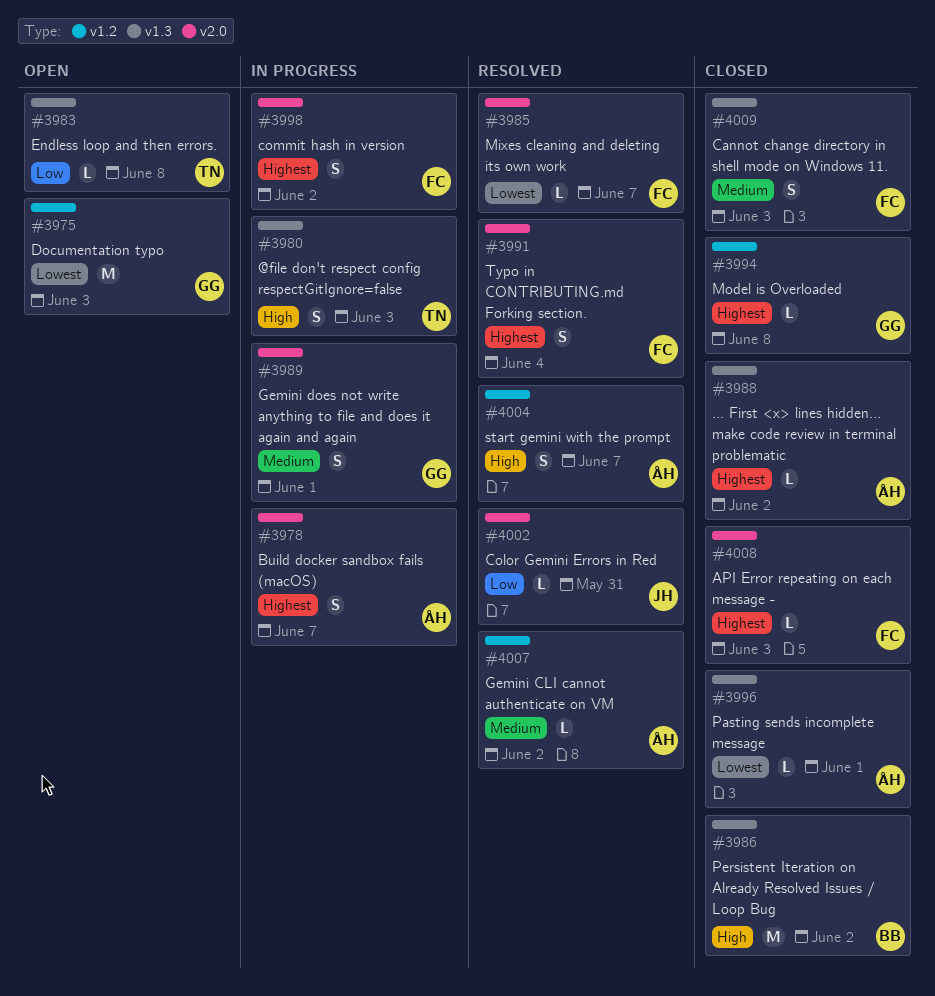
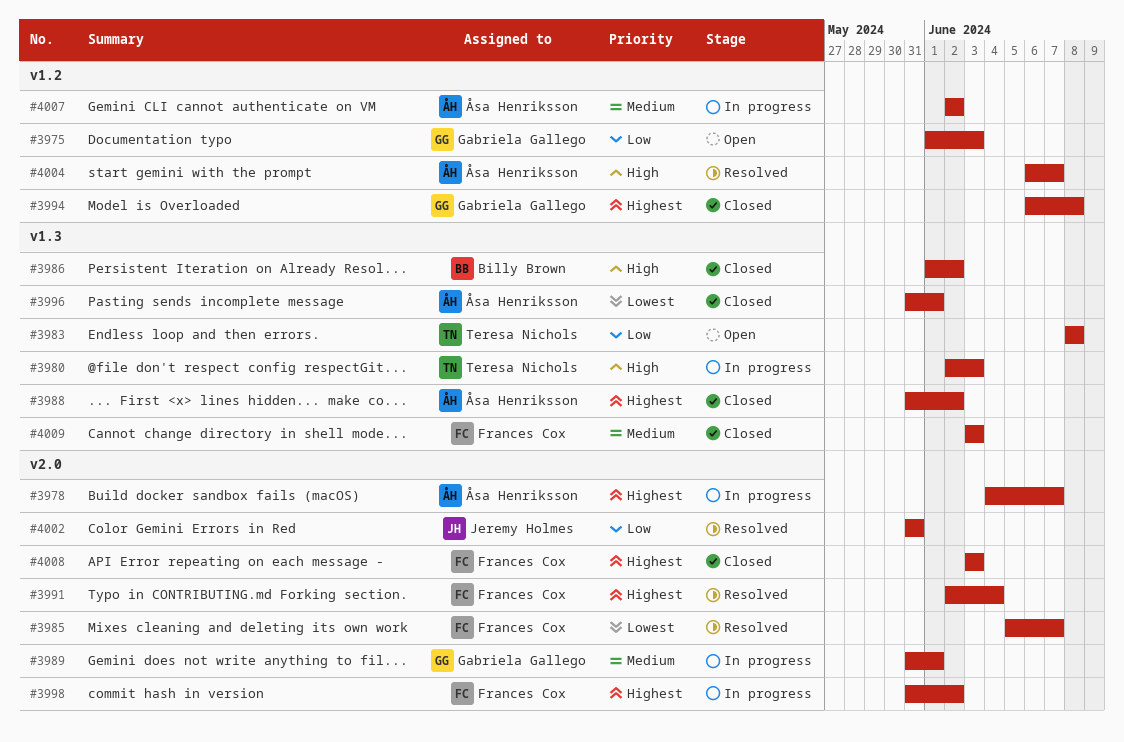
#3975, priority: Lowest -> Low
#4007, status: Resolved -> In progress

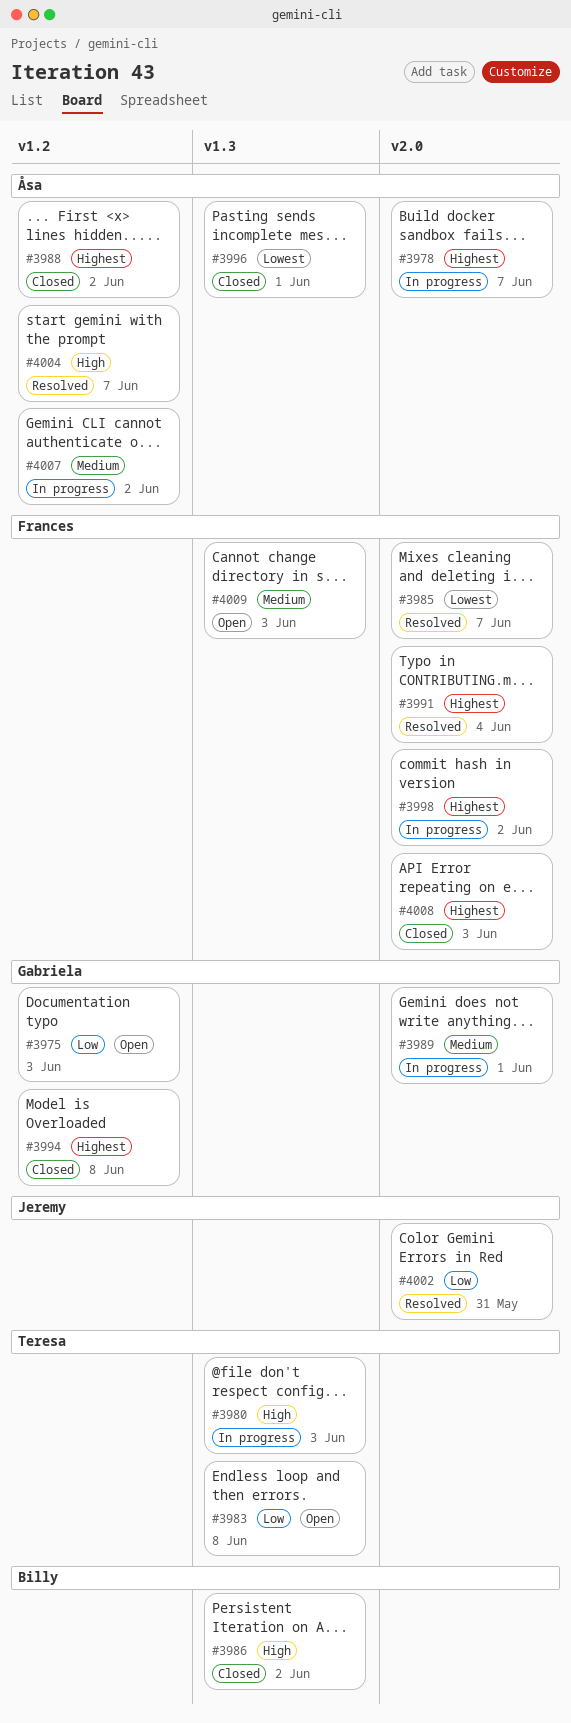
#3988, label: v1.3 -> v1.2
#4009, status: Closed -> Open

